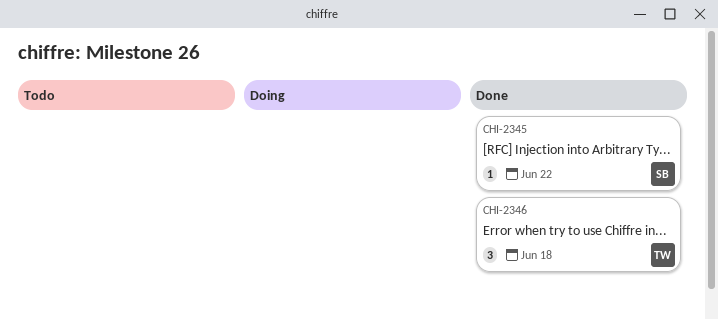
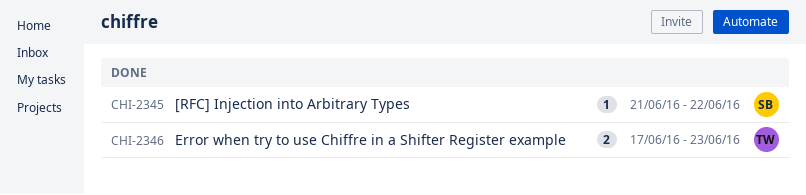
CHI-2346, estimate: 3 -> 2
CHI-2346, due: Jun 18 -> Jun 23

